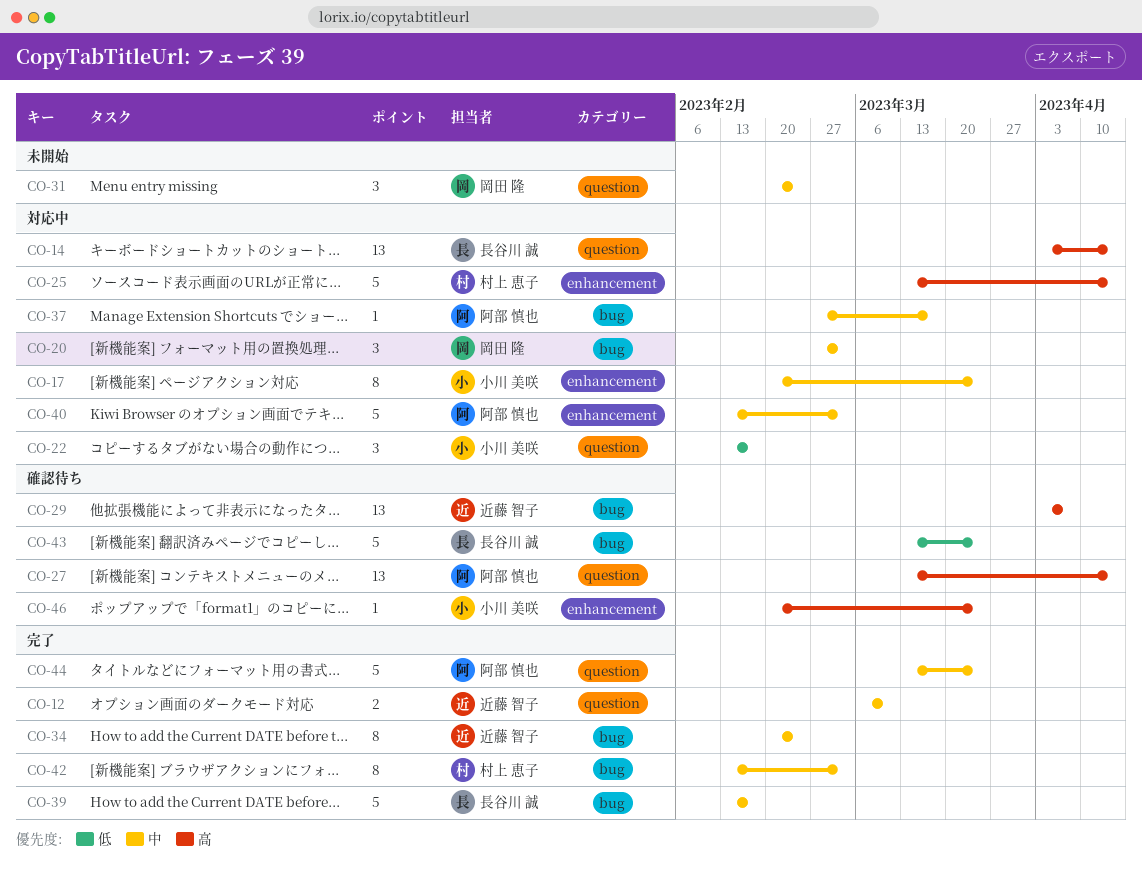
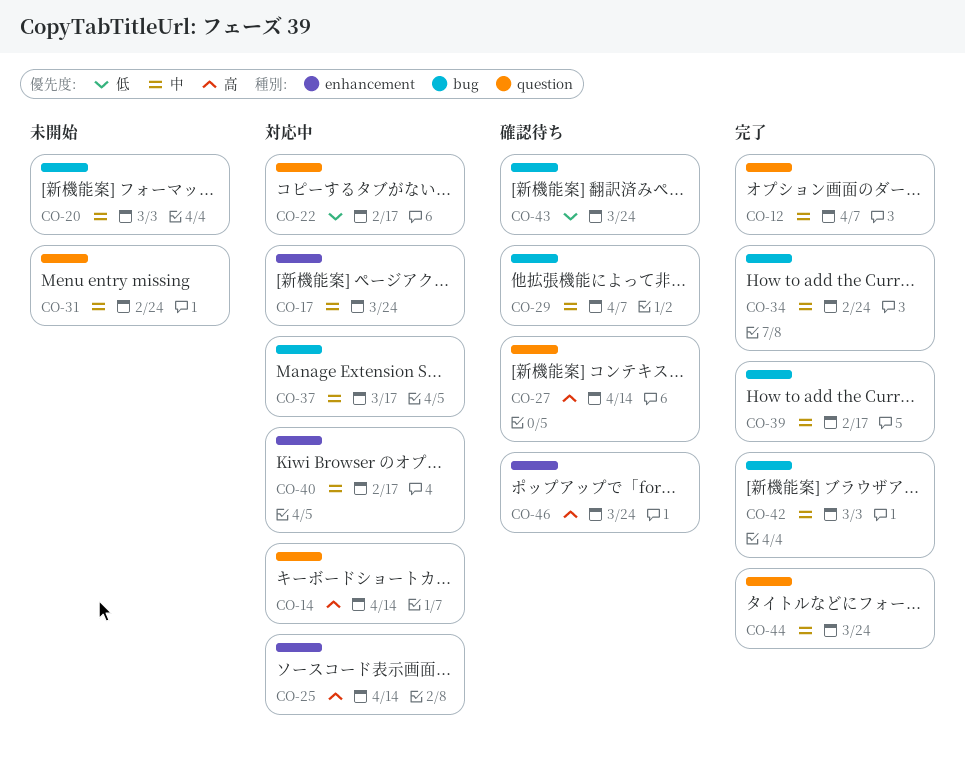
CO-12, due: Mar 10 -> Apr 7
CO-20, status: 対応中 -> 未開始
CO-29, priority: 高 -> 中
CO-40, due: Mar 3 -> Feb 17

